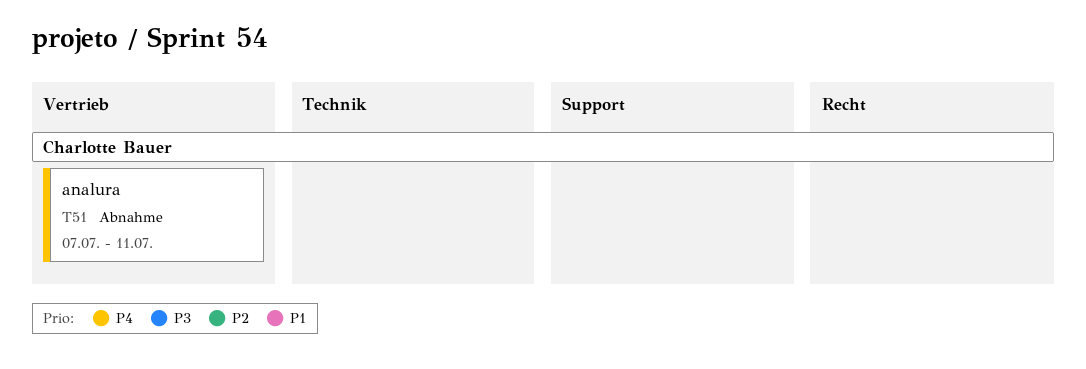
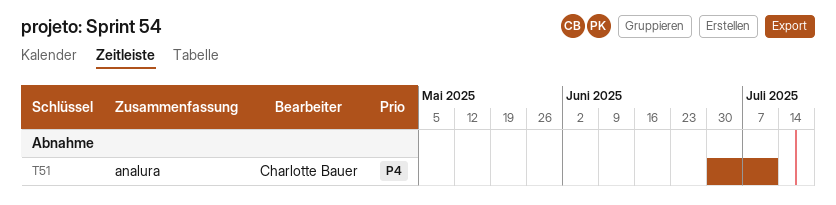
T51, start: Jul 7 -> Jun 30

